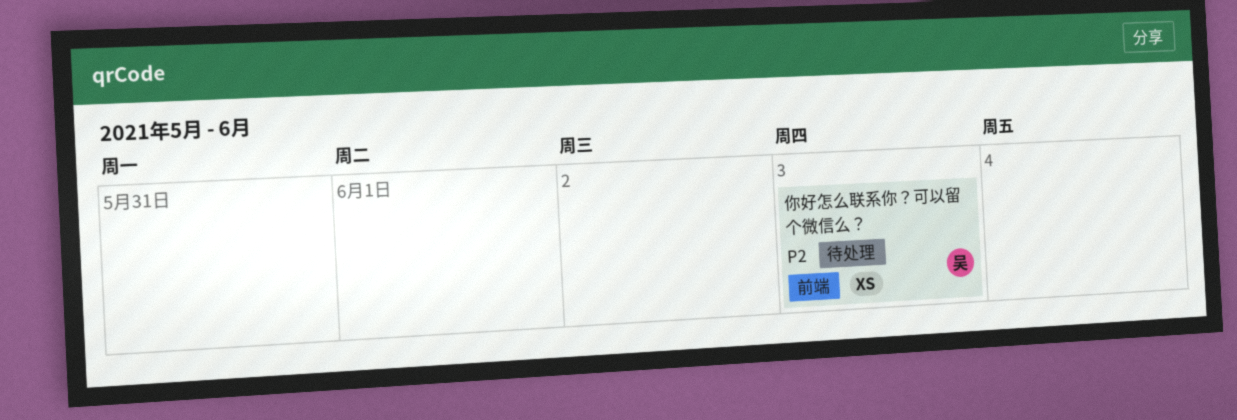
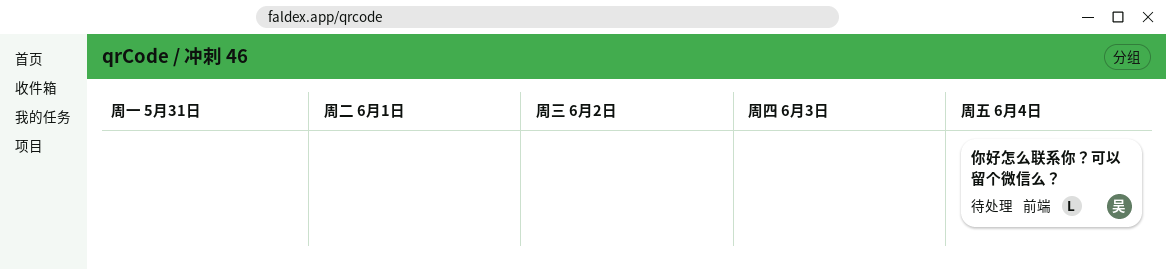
你好怎么联系你？可以留个微信么？, estimate: XS -> L
你好怎么联系你？可以留个微信么？, due: Jun 3 -> Jun 4

